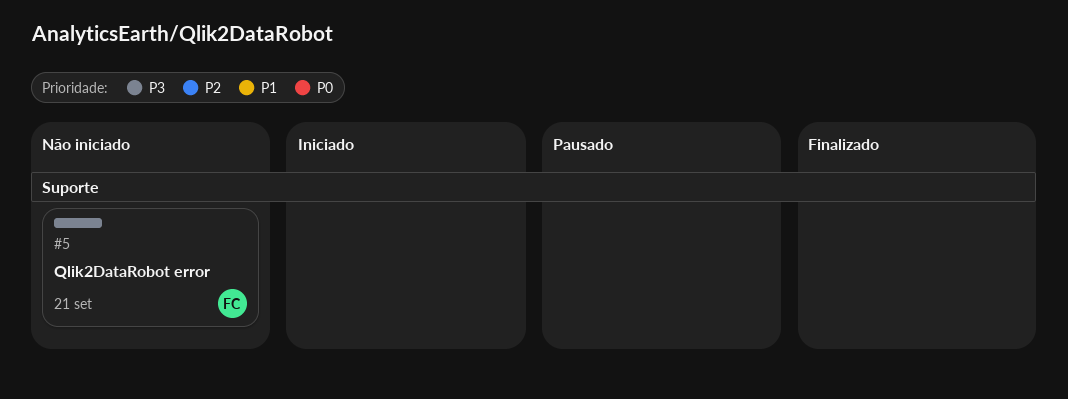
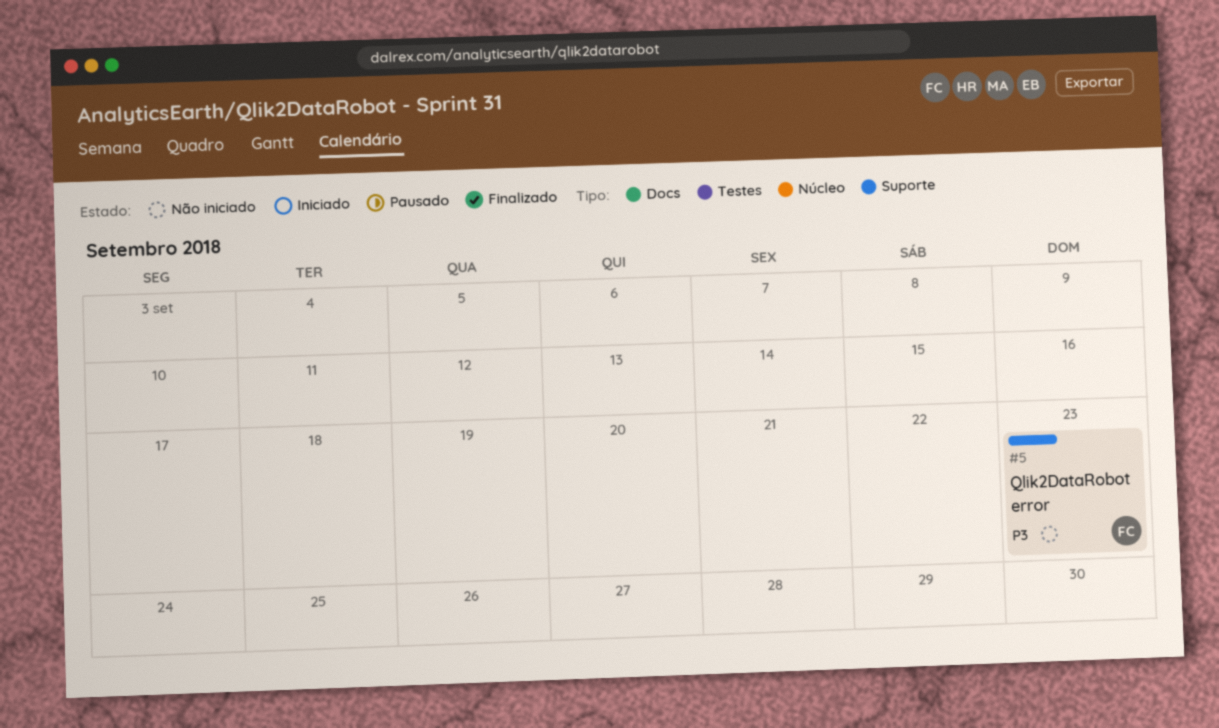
#5, due: Sep 21 -> Sep 23

